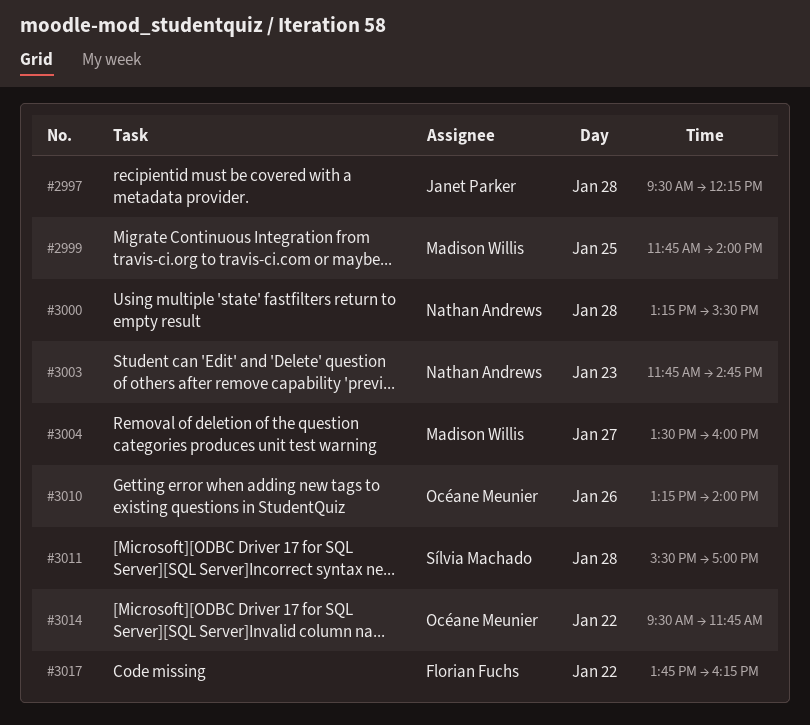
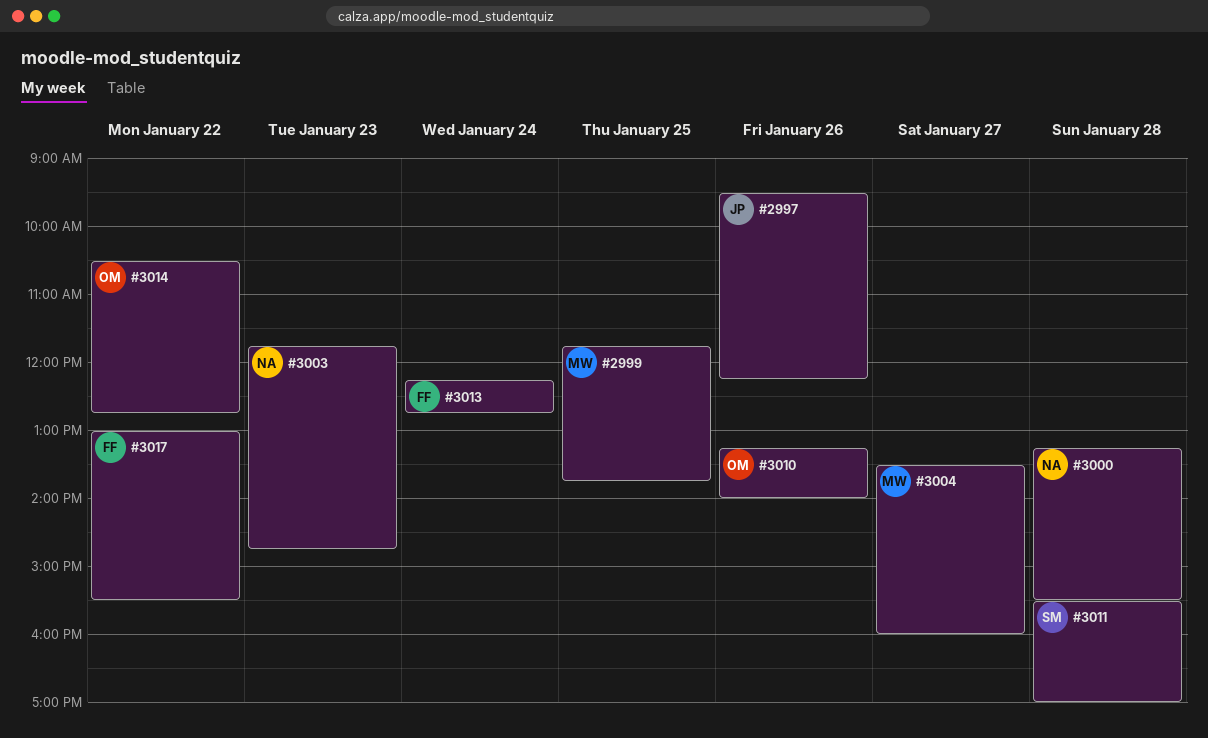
#2997, day: Jan 28 -> Jan 26
#2999, ends: 14:00 -> 13:45
#3013: none -> present
#3014, begins: 09:30 -> 10:30
#3014, ends: 11:45 -> 12:45
#3017, begins: 13:45 -> 13:00
#3017, ends: 16:15 -> 15:30

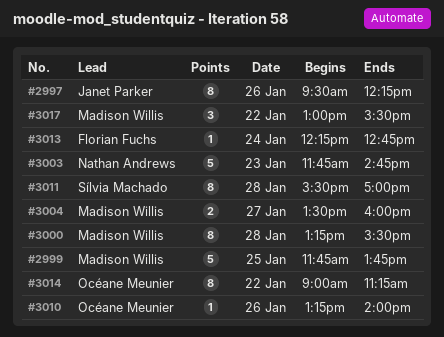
#3000, owner: Nathan Andrews -> Madison Willis
#3014, begins: 10:30 -> 09:00
#3014, ends: 12:45 -> 11:15
#3017, owner: Florian Fuchs -> Madison Willis

